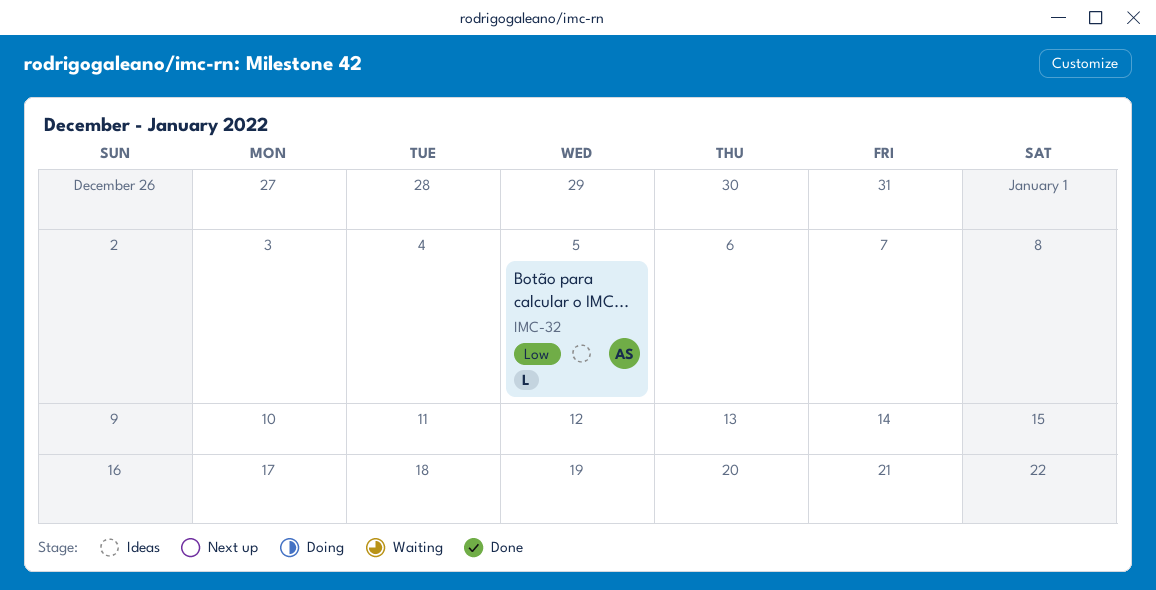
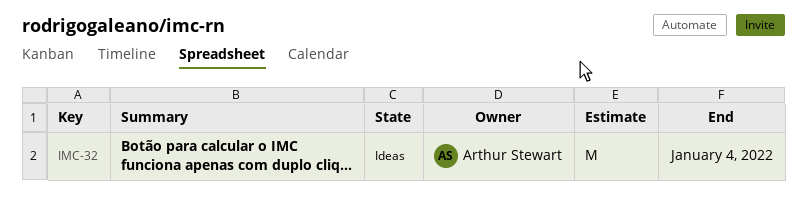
IMC-32, estimate: L -> M
IMC-32, due: Jan 5 -> Jan 4

